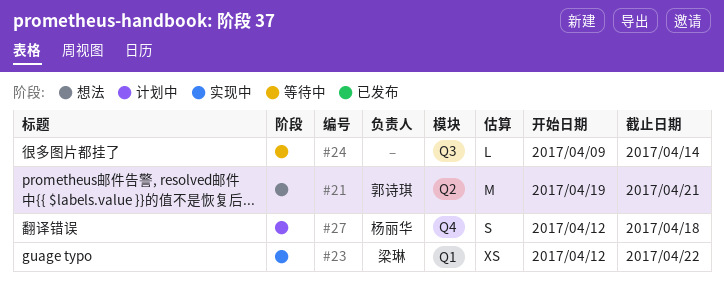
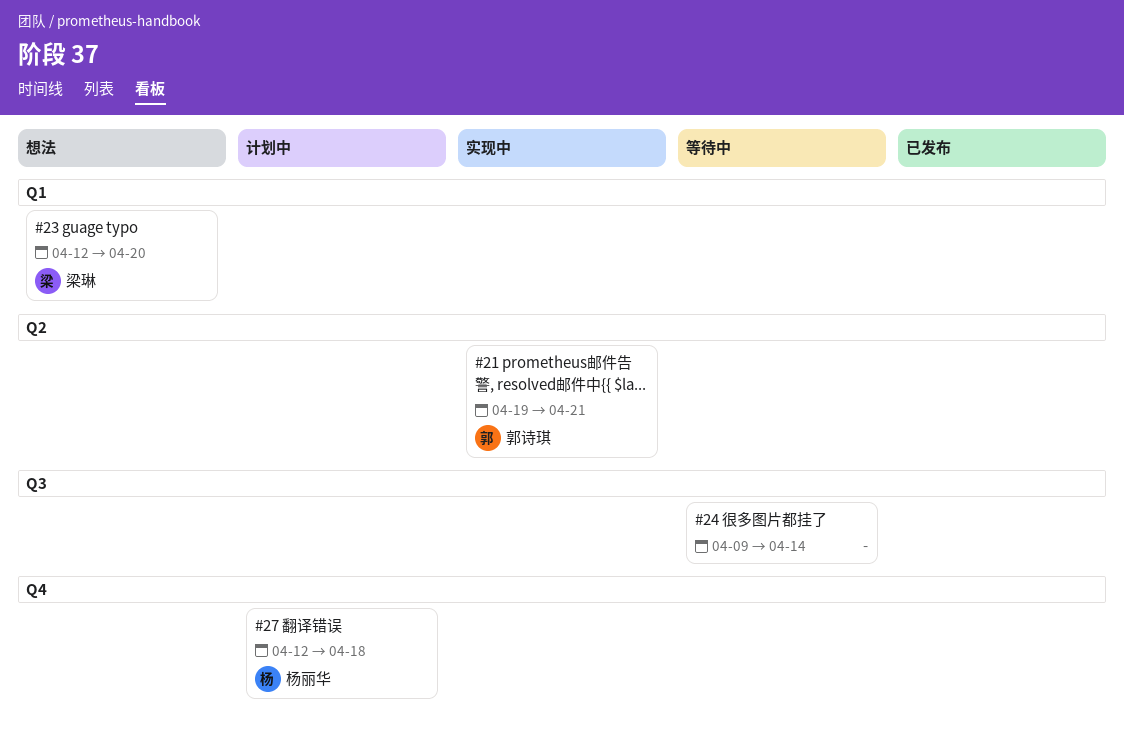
#21, status: 想法 -> 实现中
#23, status: 实现中 -> 想法
#23, due: Apr 22 -> Apr 20

